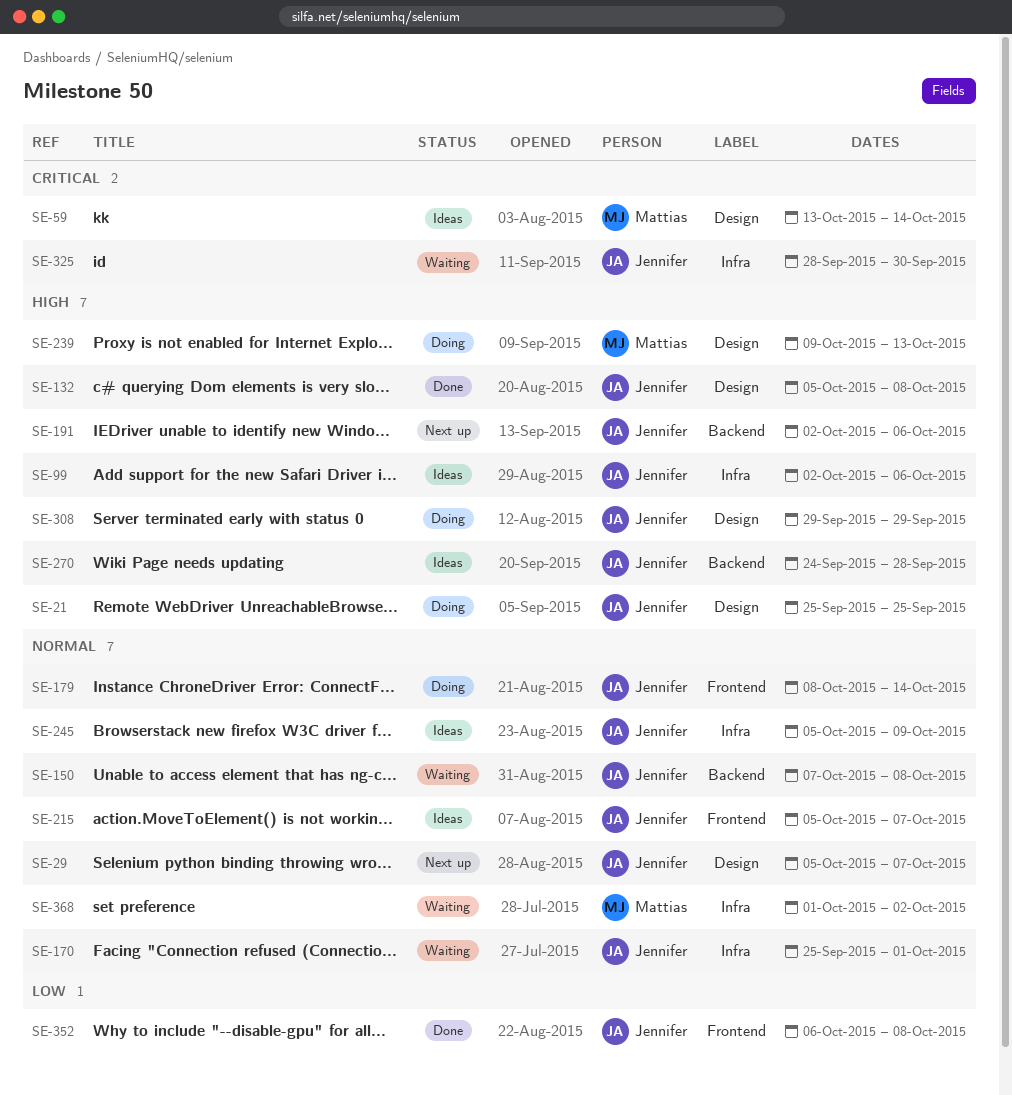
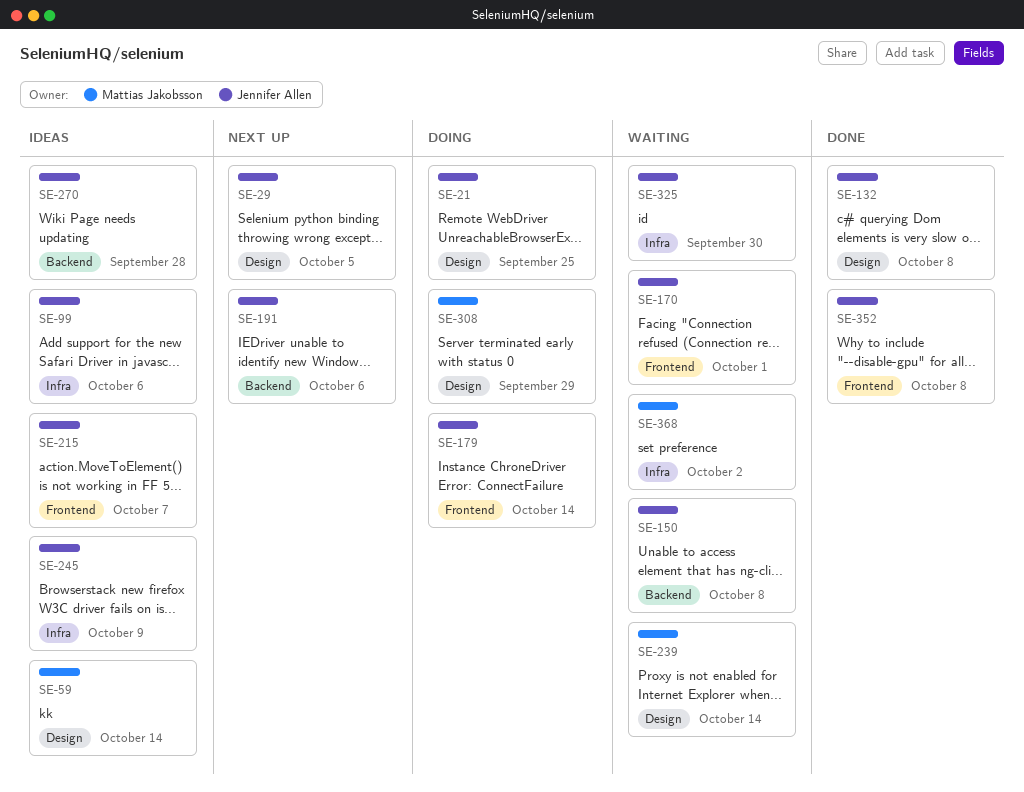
SE-29, due: Oct 7 -> Oct 5
SE-170, label: Infra -> Frontend
SE-239, status: Doing -> Waiting
SE-239, due: Oct 13 -> Oct 14
SE-308, owner: Jennifer Allen -> Mattias Jakobsson

